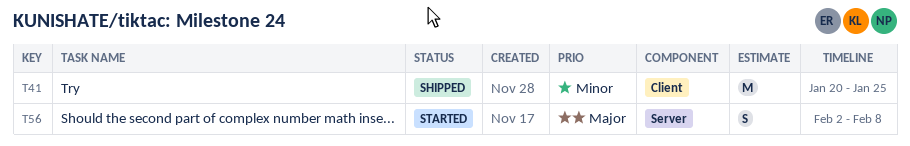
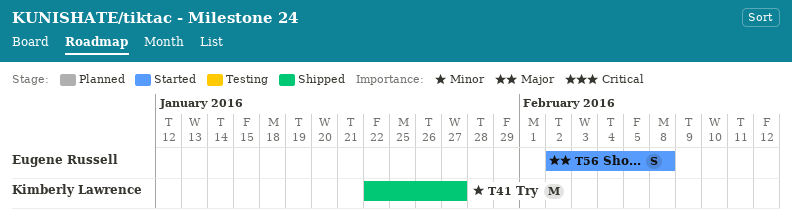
T41, start: Jan 20 -> Jan 22
T41, due: Jan 25 -> Jan 27

